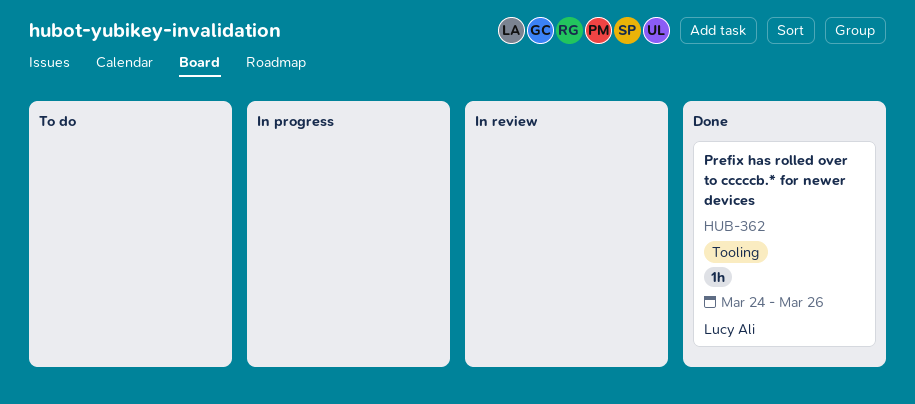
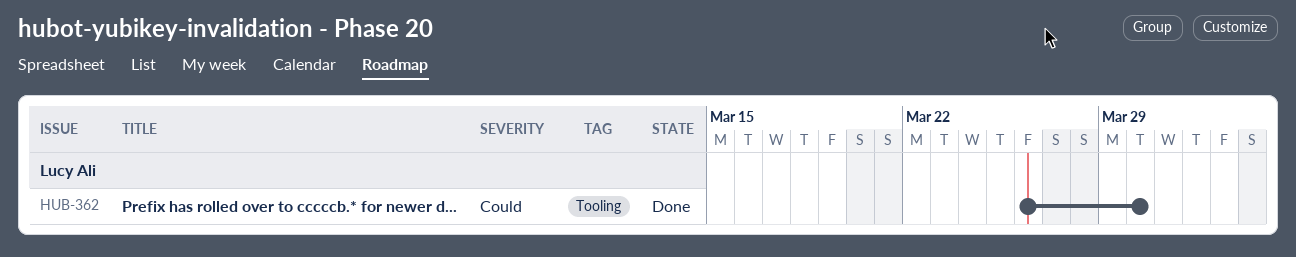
HUB-362, start: Mar 24 -> Mar 26
HUB-362, due: Mar 26 -> Mar 30

